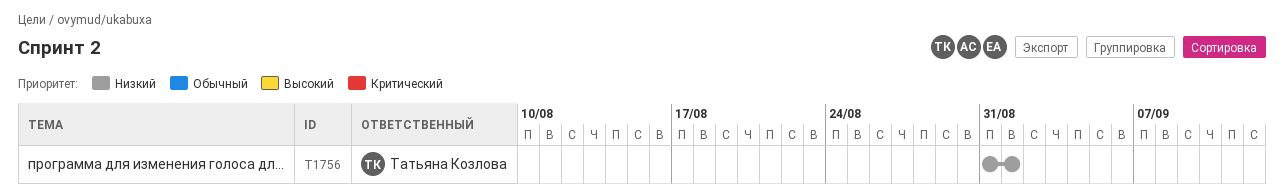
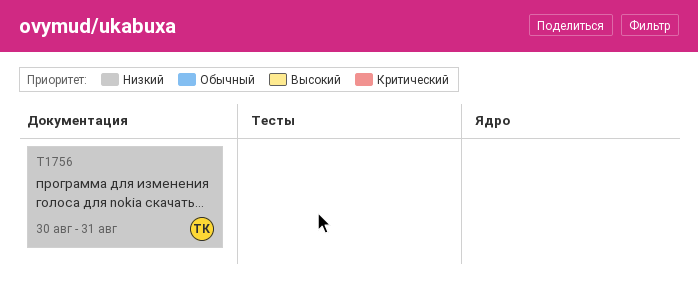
T1756, start: Aug 31 -> Aug 30
T1756, due: Sep 1 -> Aug 31

